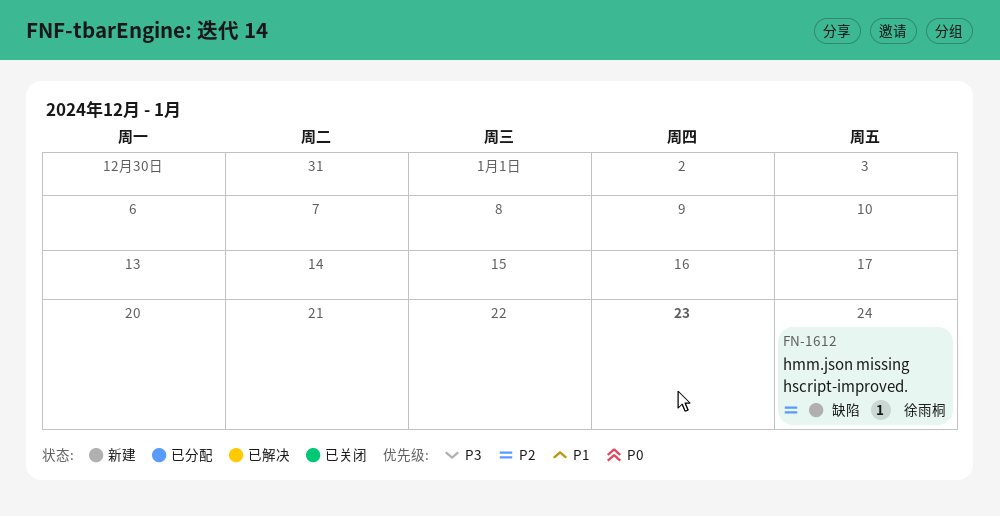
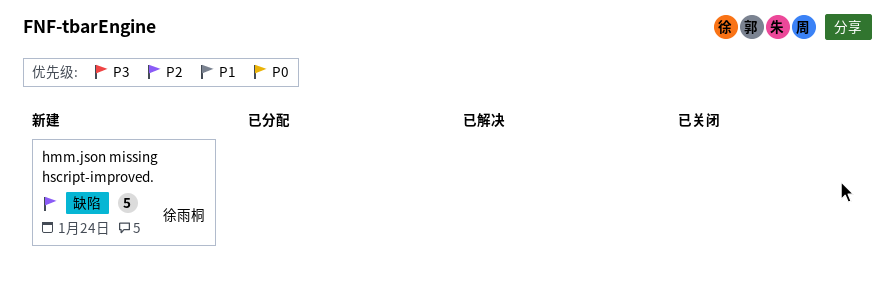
hmm.json missing hscript-improved., estimate: 1 -> 5

